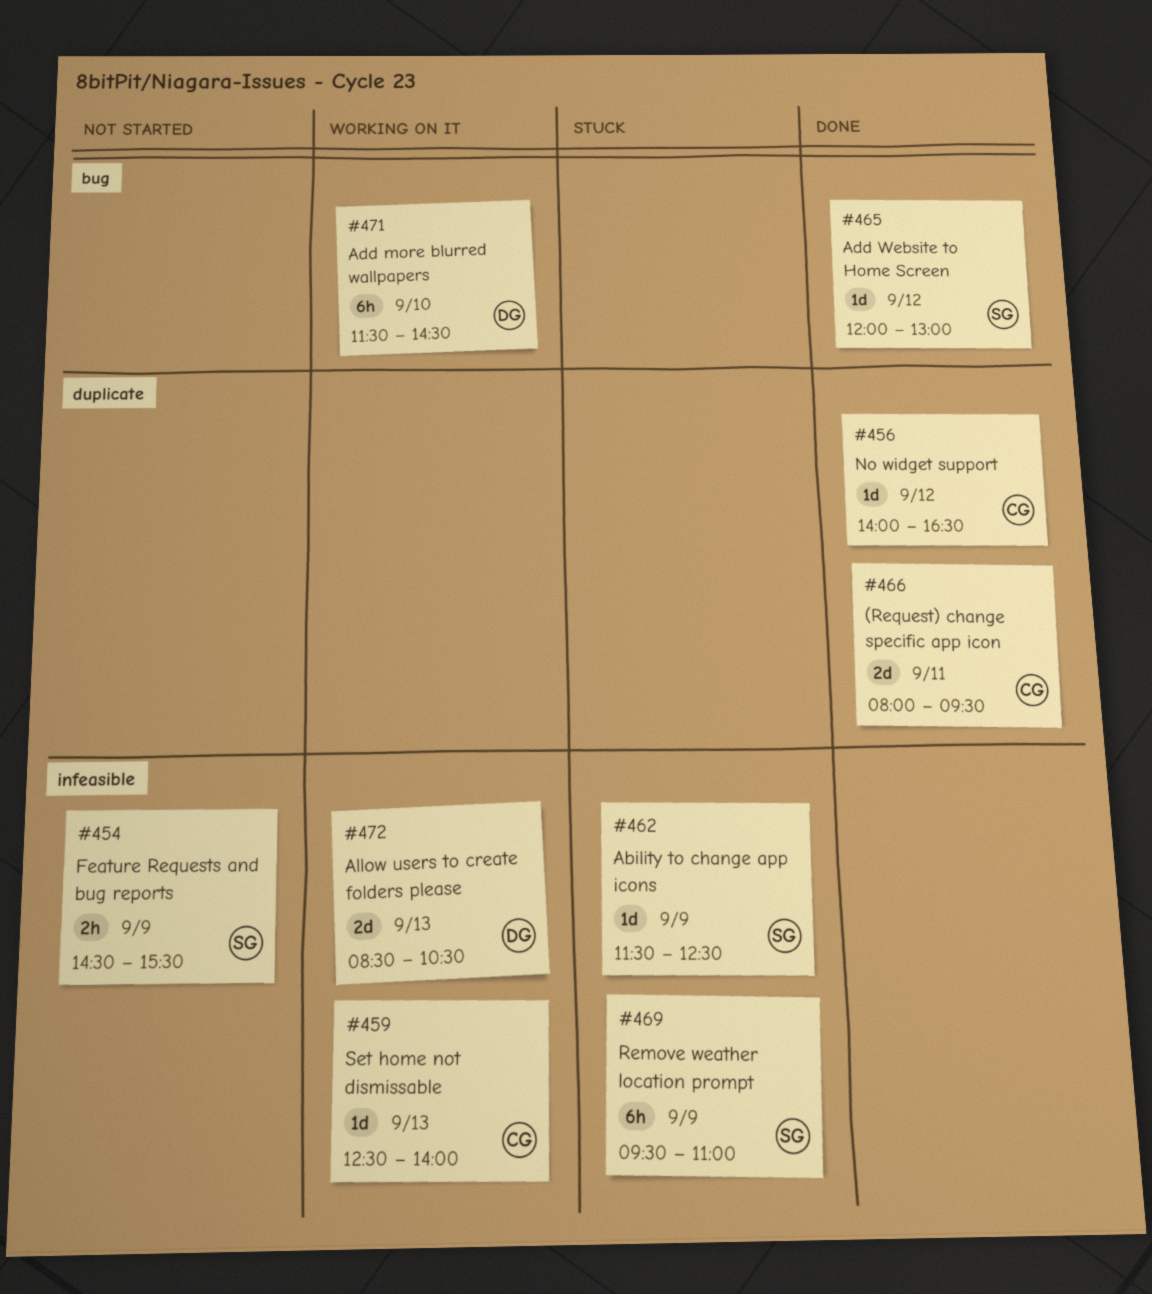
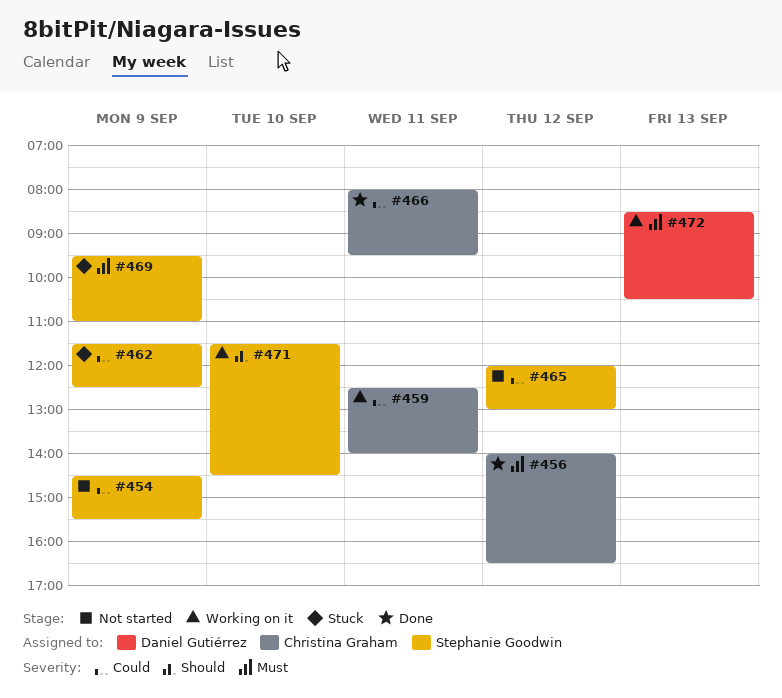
#459, day: Sep 13 -> Sep 11
#465, status: Done -> Not started
#471, owner: Daniel Gutiérrez -> Stephanie Goodwin

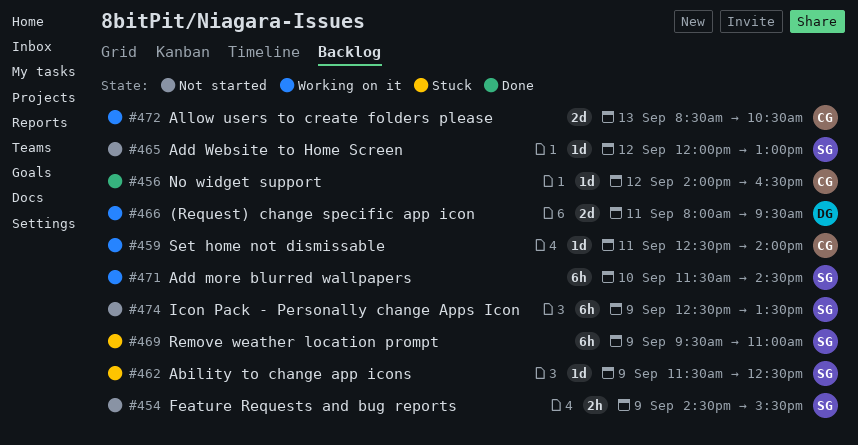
#466, status: Done -> Working on it
#466, owner: Christina Graham -> Daniel Gutiérrez
#472, owner: Daniel Gutiérrez -> Christina Graham
#474: none -> present

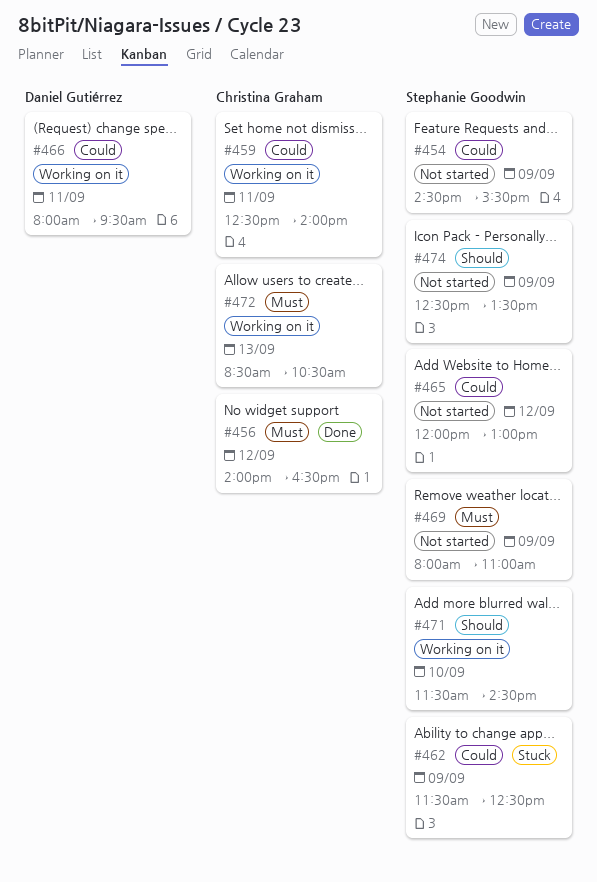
#469, status: Stuck -> Not started
#469, begins: 09:30 -> 08:00

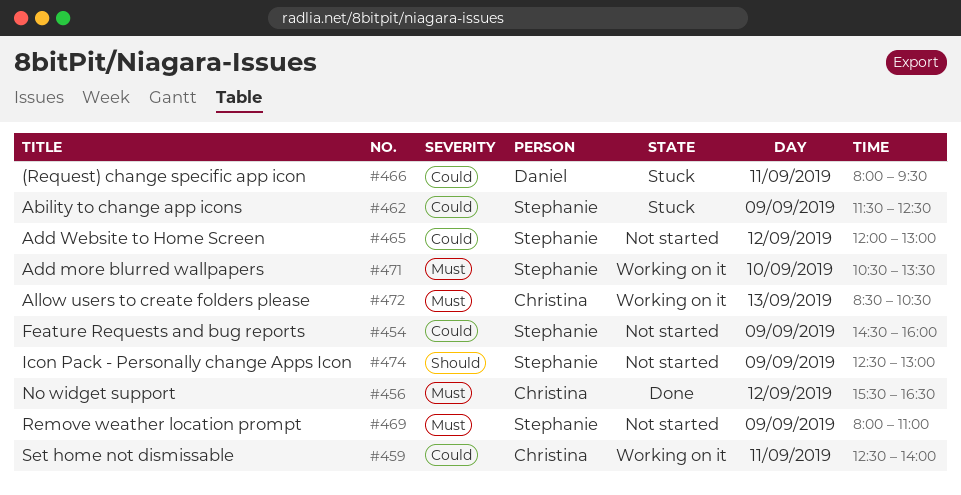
#454, ends: 15:30 -> 16:00
#456, begins: 14:00 -> 15:30
#466, status: Working on it -> Stuck
#471, priority: Should -> Must
#471, begins: 11:30 -> 10:30
#471, ends: 14:30 -> 13:30
#474, ends: 13:30 -> 13:00

